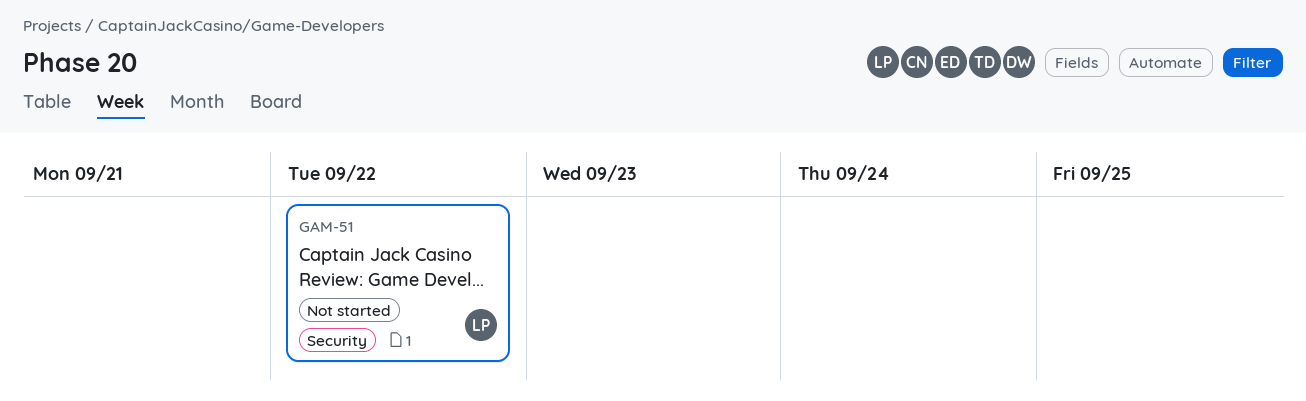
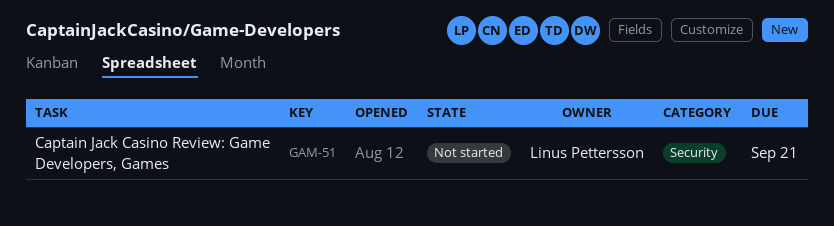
GAM-51, due: Sep 22 -> Sep 21

